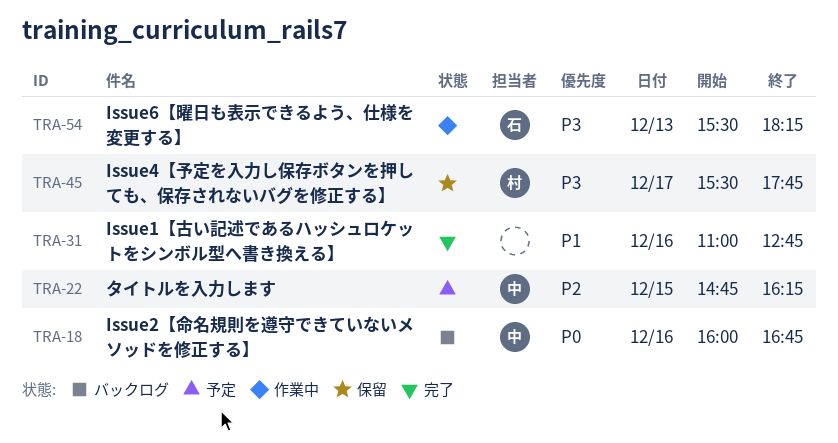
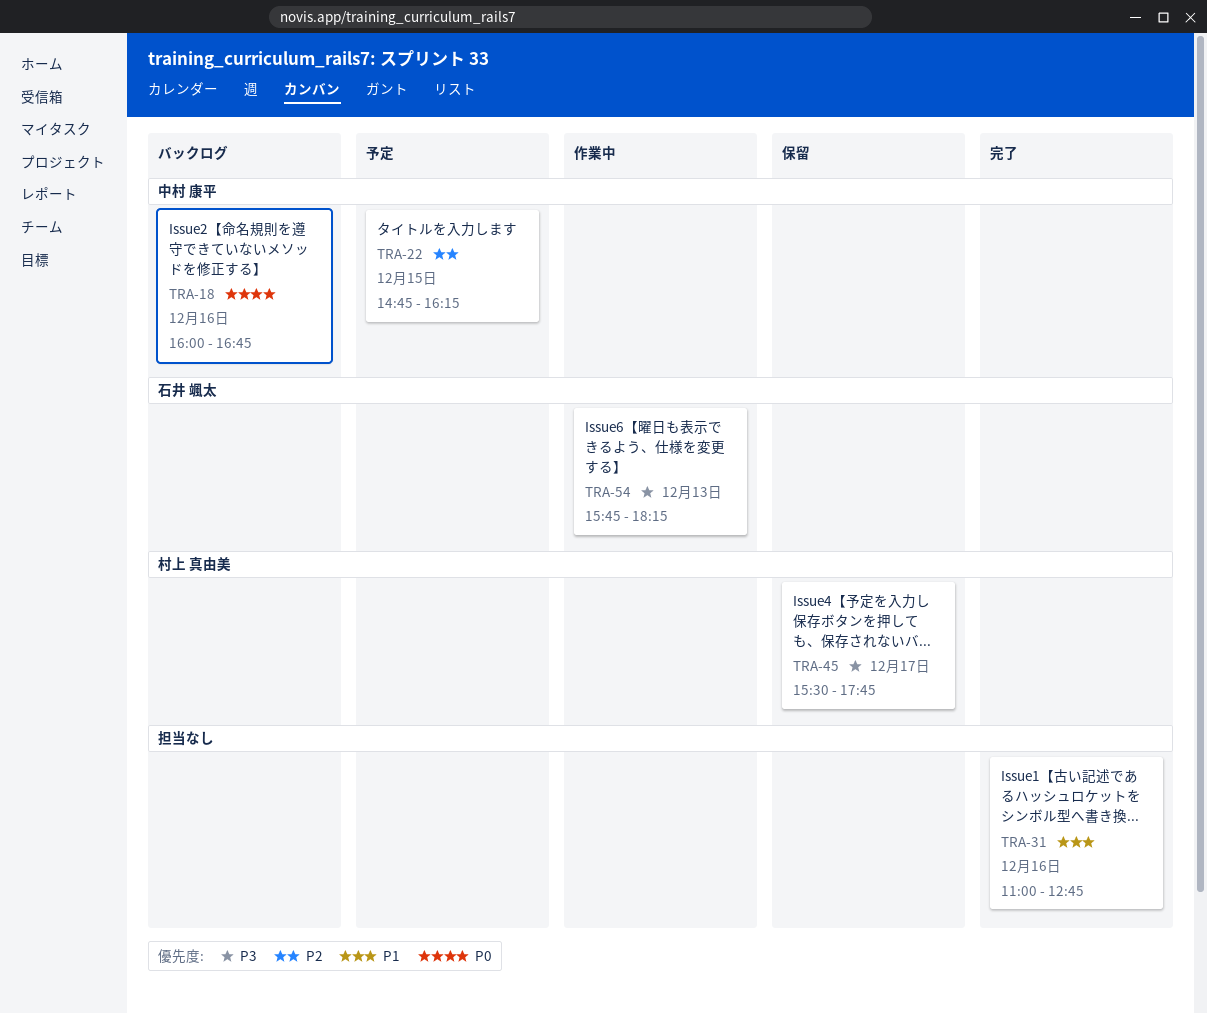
TRA-54, begins: 15:30 -> 15:45

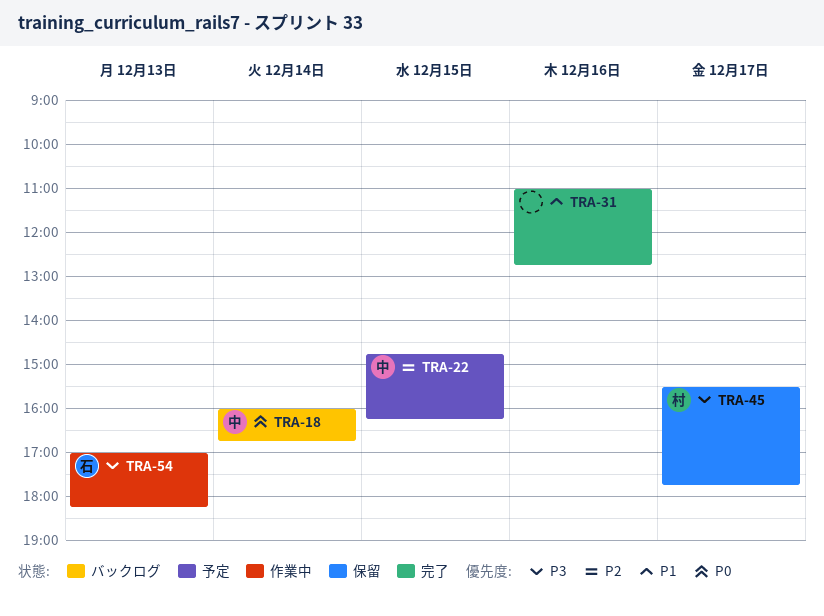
TRA-18, day: Dec 16 -> Dec 14
TRA-54, begins: 15:45 -> 17:00

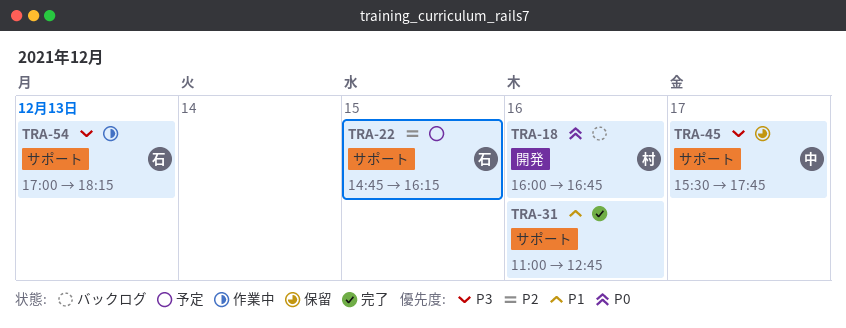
TRA-18, owner: 中 -> 村
TRA-18, day: Dec 14 -> Dec 16
TRA-22, owner: 中 -> 石
TRA-45, owner: 村 -> 中

